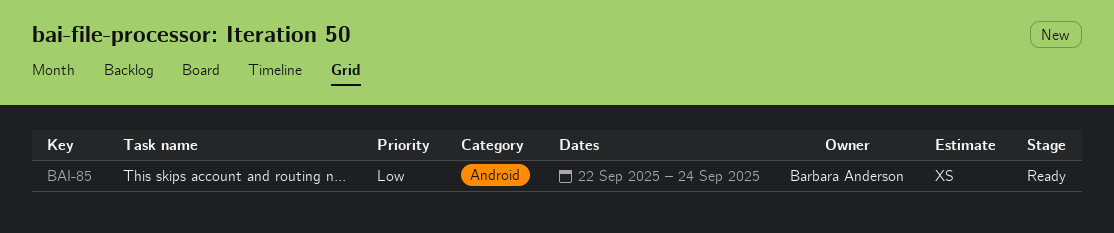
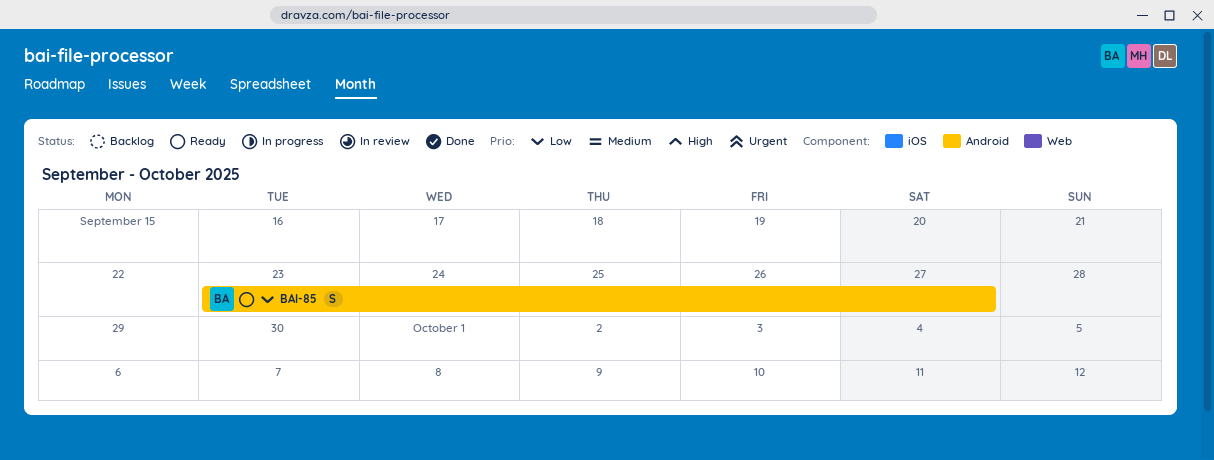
BAI-85, estimate: XS -> S
BAI-85, start: Sep 22 -> Sep 23
BAI-85, due: Sep 24 -> Sep 27

